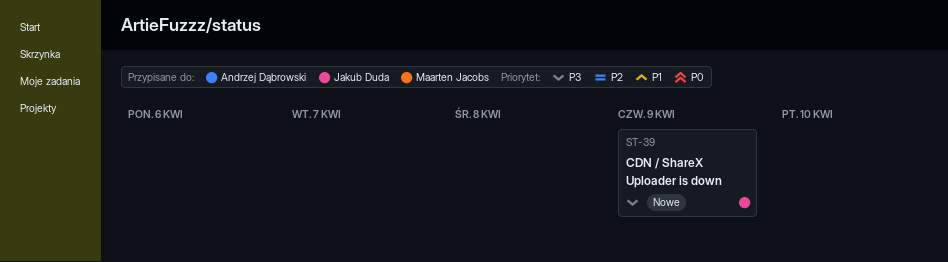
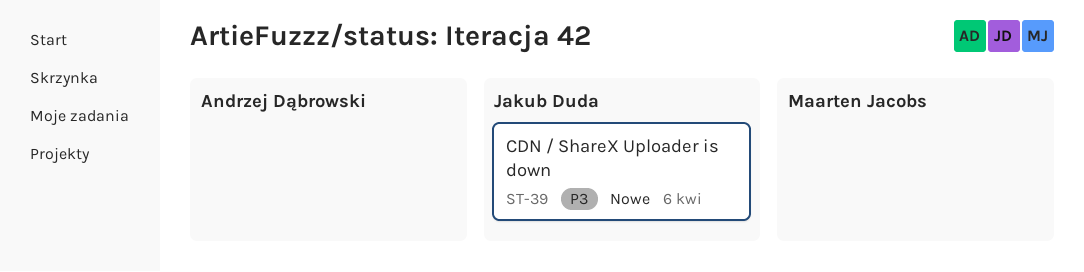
ST-39, due: Apr 9 -> Apr 6

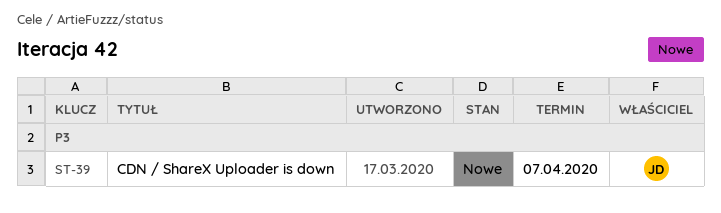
ST-39, due: Apr 6 -> Apr 7

